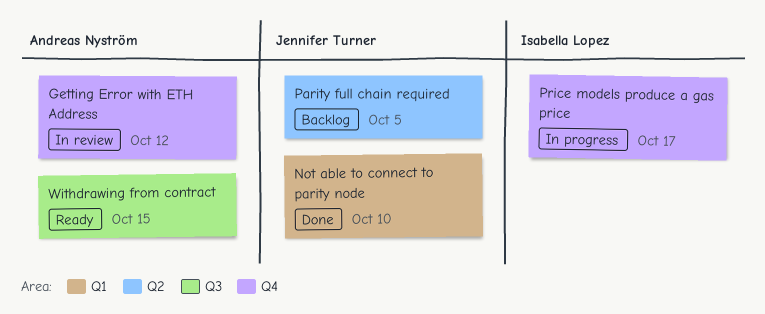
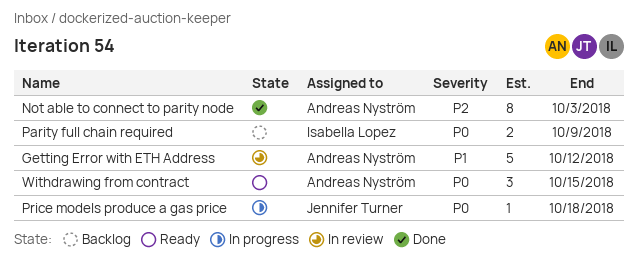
Not able to connect to parity node, owner: Jennifer Turner -> Andreas Nyström
Not able to connect to parity node, due: Oct 10 -> Oct 3
Parity full chain required, owner: Jennifer Turner -> Isabella Lopez
Parity full chain required, due: Oct 5 -> Oct 9
Price models produce a gas price, owner: Isabella Lopez -> Jennifer Turner
Price models produce a gas price, due: Oct 17 -> Oct 18

